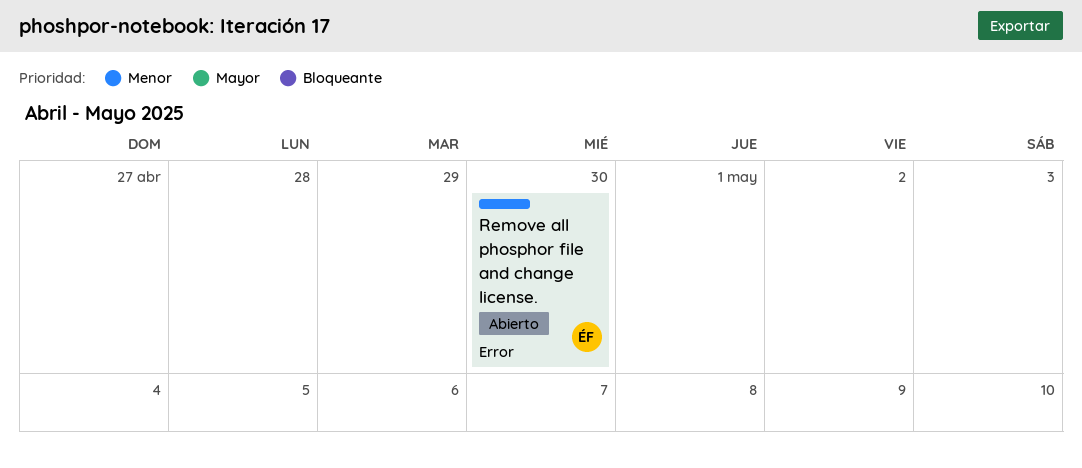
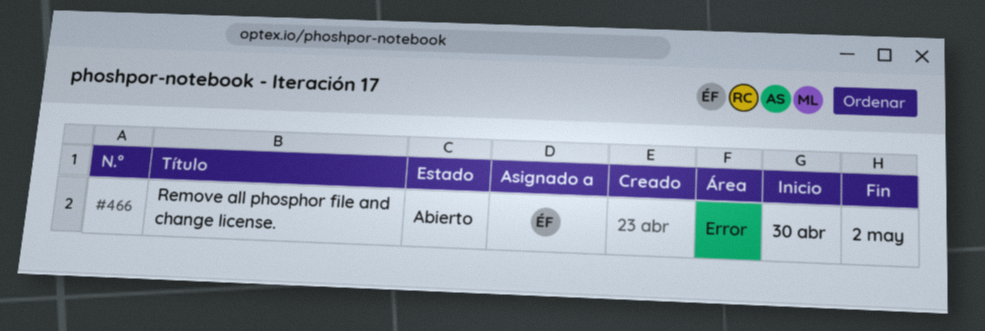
Remove all phosphor file and change license., due: Apr 30 -> May 2

